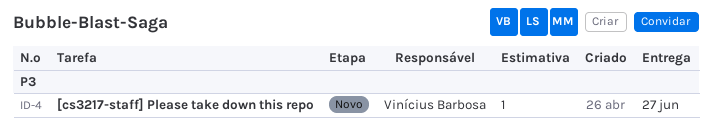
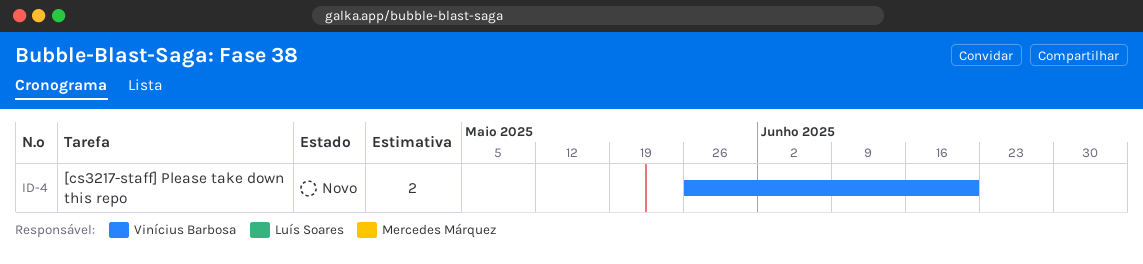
ID-4, estimate: 1 -> 2
ID-4, due: Jun 27 -> Jun 20

